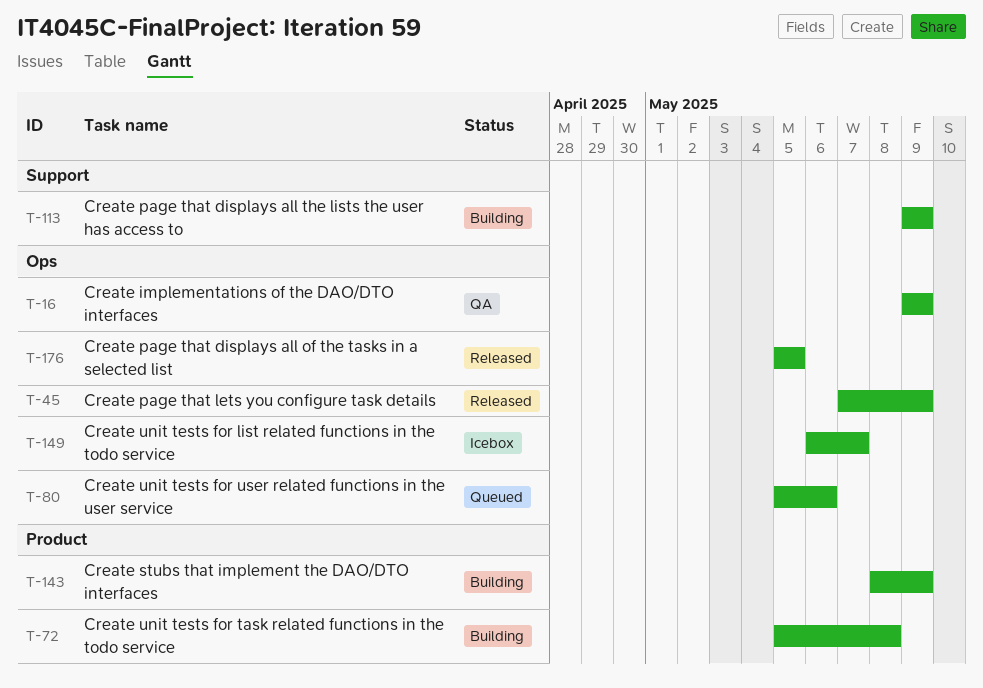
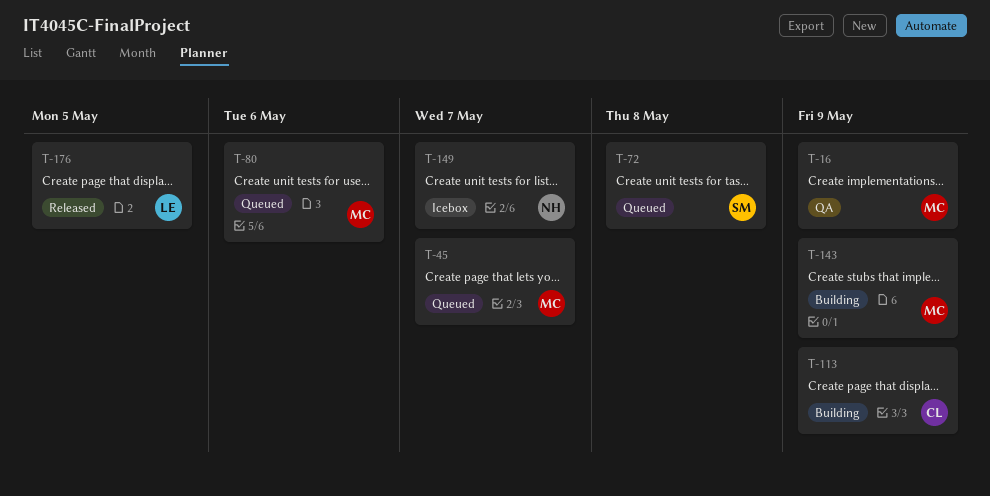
T-45, status: Released -> Queued
T-45, due: May 9 -> May 7
T-72, status: Building -> Queued

